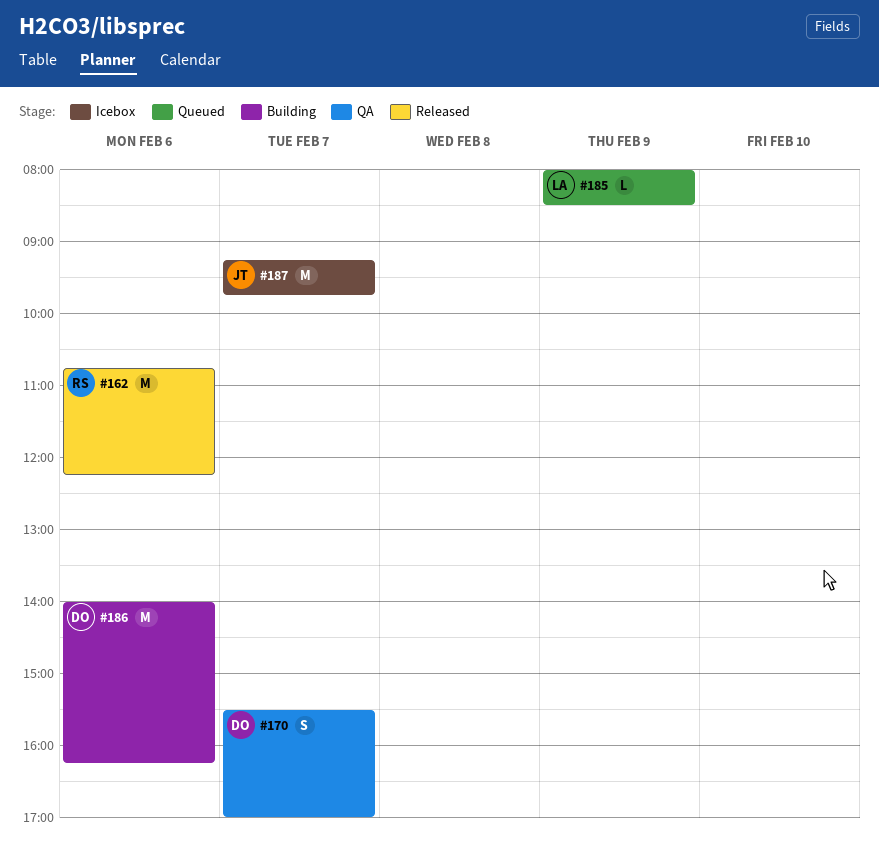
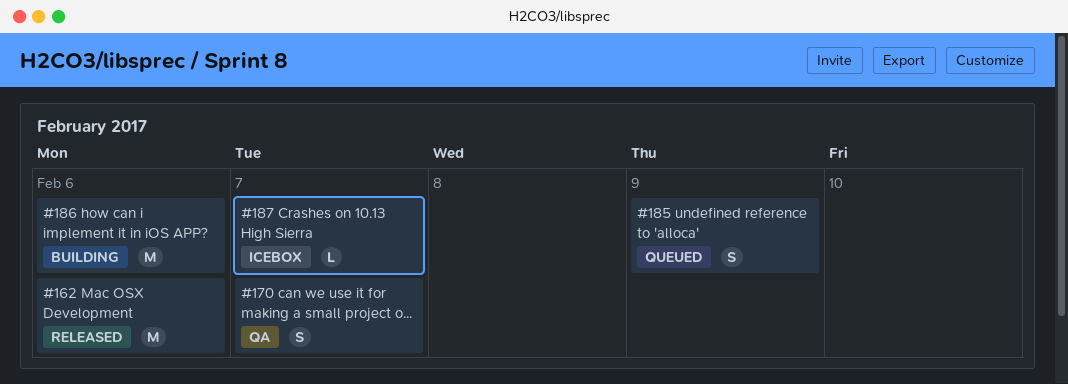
#185, estimate: L -> S
#187, estimate: M -> L

